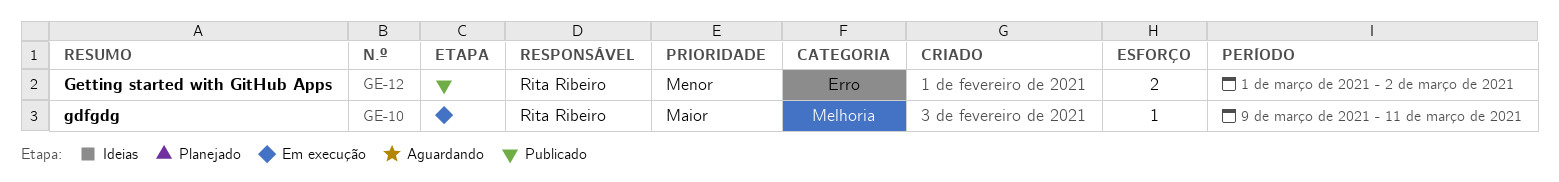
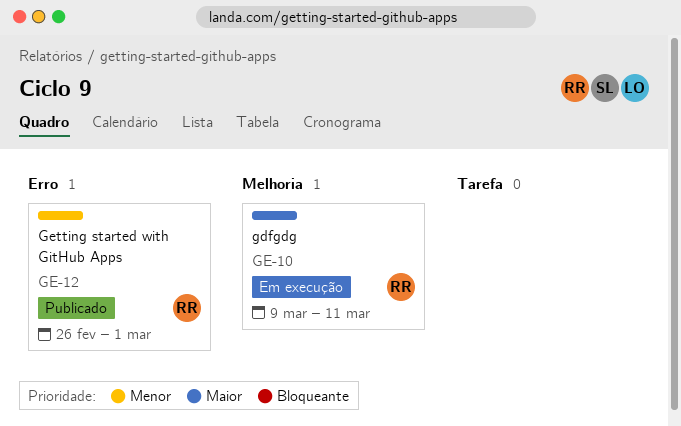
GE-12, start: Mar 1 -> Feb 26
GE-12, due: Mar 2 -> Mar 1

